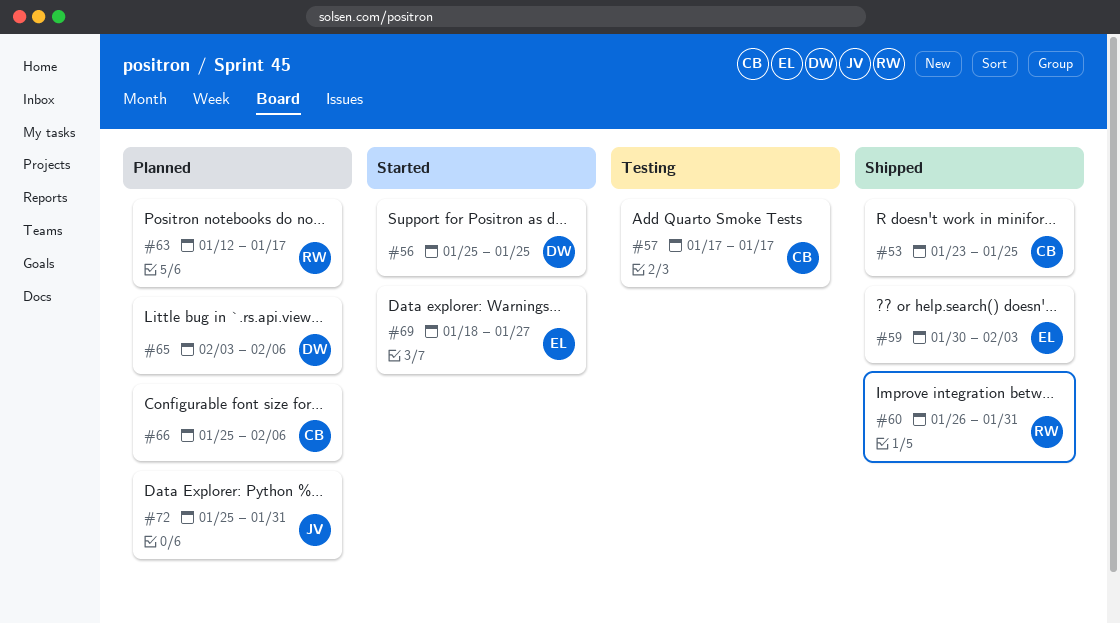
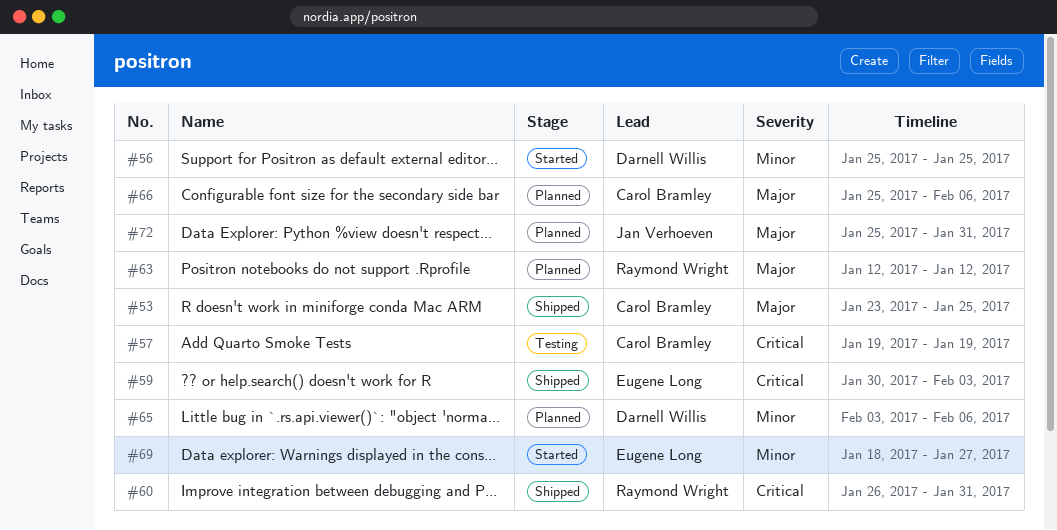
#57, start: Jan 17 -> Jan 19
#57, due: Jan 17 -> Jan 19
#63, due: Jan 17 -> Jan 12

